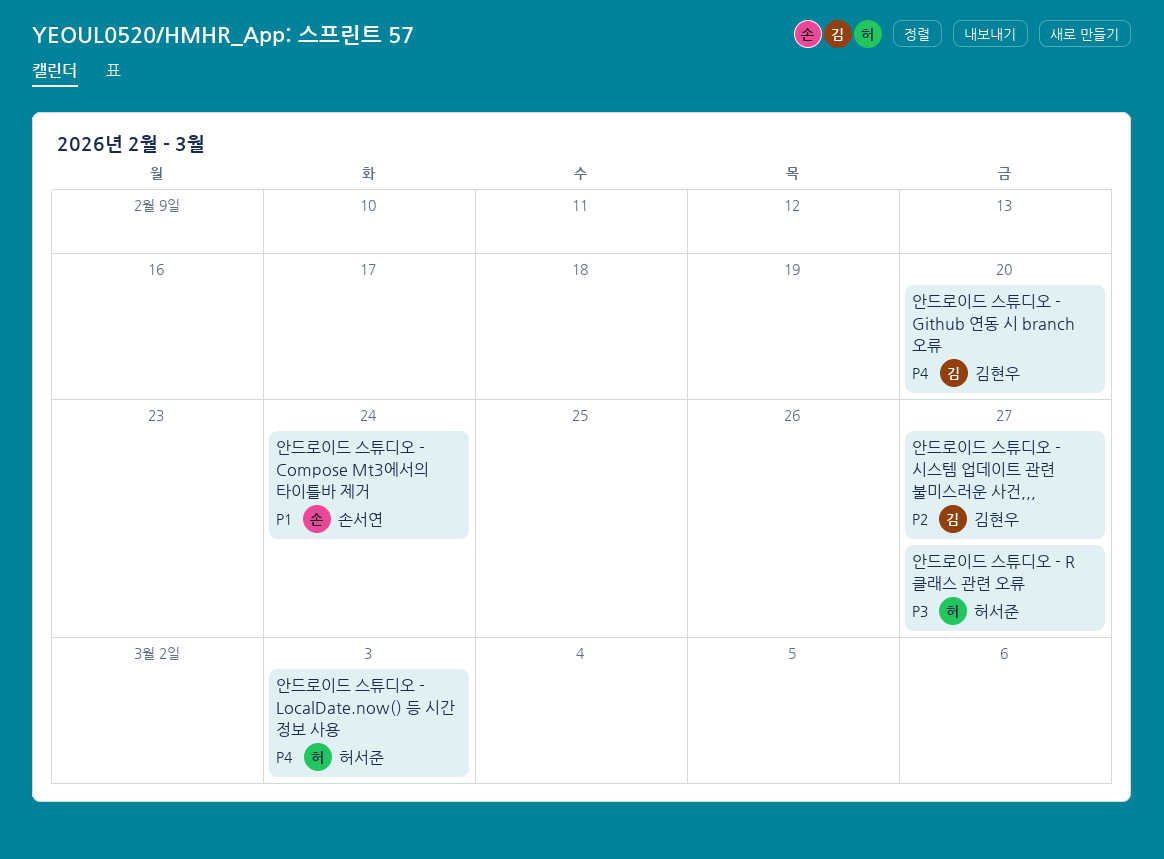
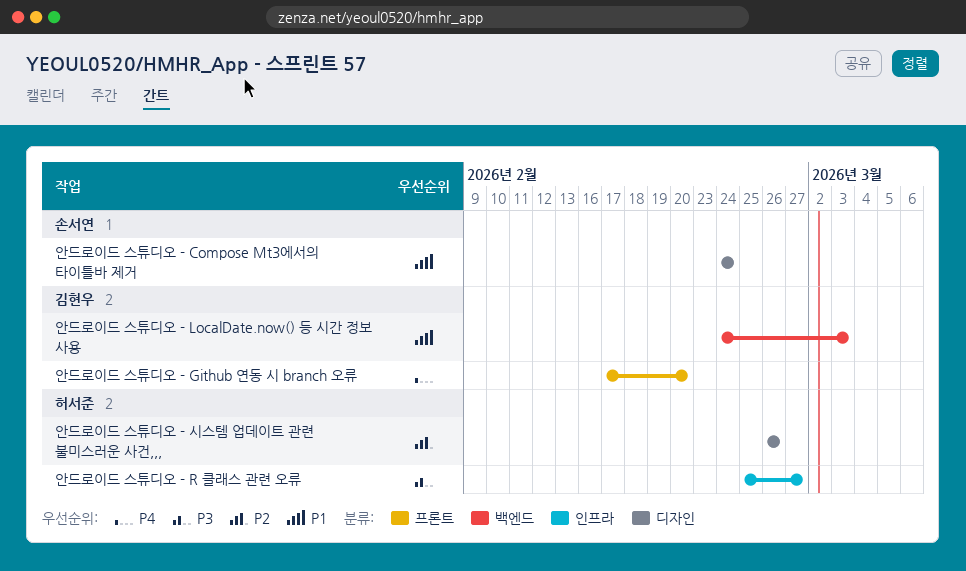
안드로이드 스튜디오 - LocalDate.now() 등 시간 정보 사용, owner: 허서준 -> 김현우
안드로이드 스튜디오 - LocalDate.now() 등 시간 정보 사용, priority: P4 -> P1
안드로이드 스튜디오 - 시스템 업데이트 관련 불미스러운 사건,,,, owner: 김현우 -> 허서준
안드로이드 스튜디오 - 시스템 업데이트 관련 불미스러운 사건,,,, due: Feb 27 -> Feb 26

